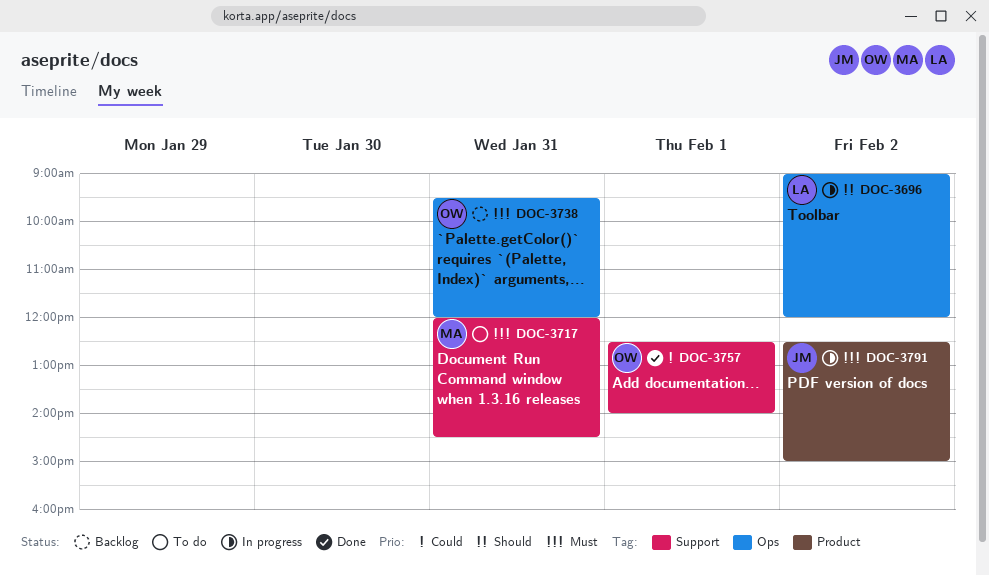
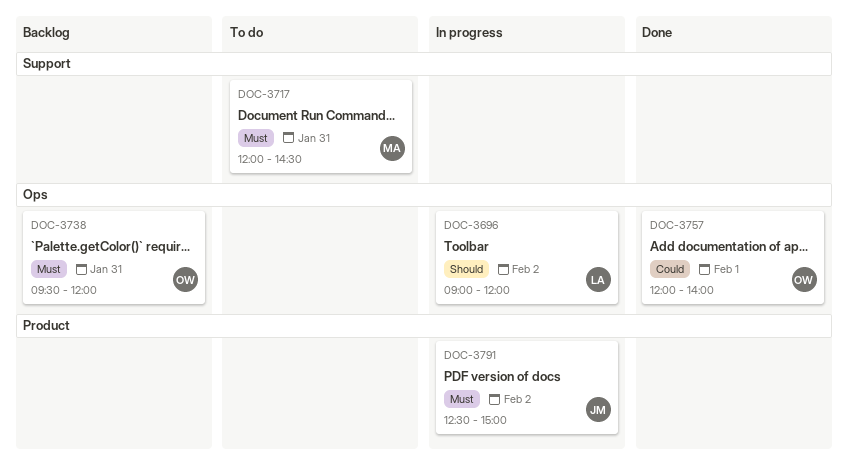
DOC-3757, label: Support -> Ops
DOC-3757, begins: 12:30 -> 12:00

